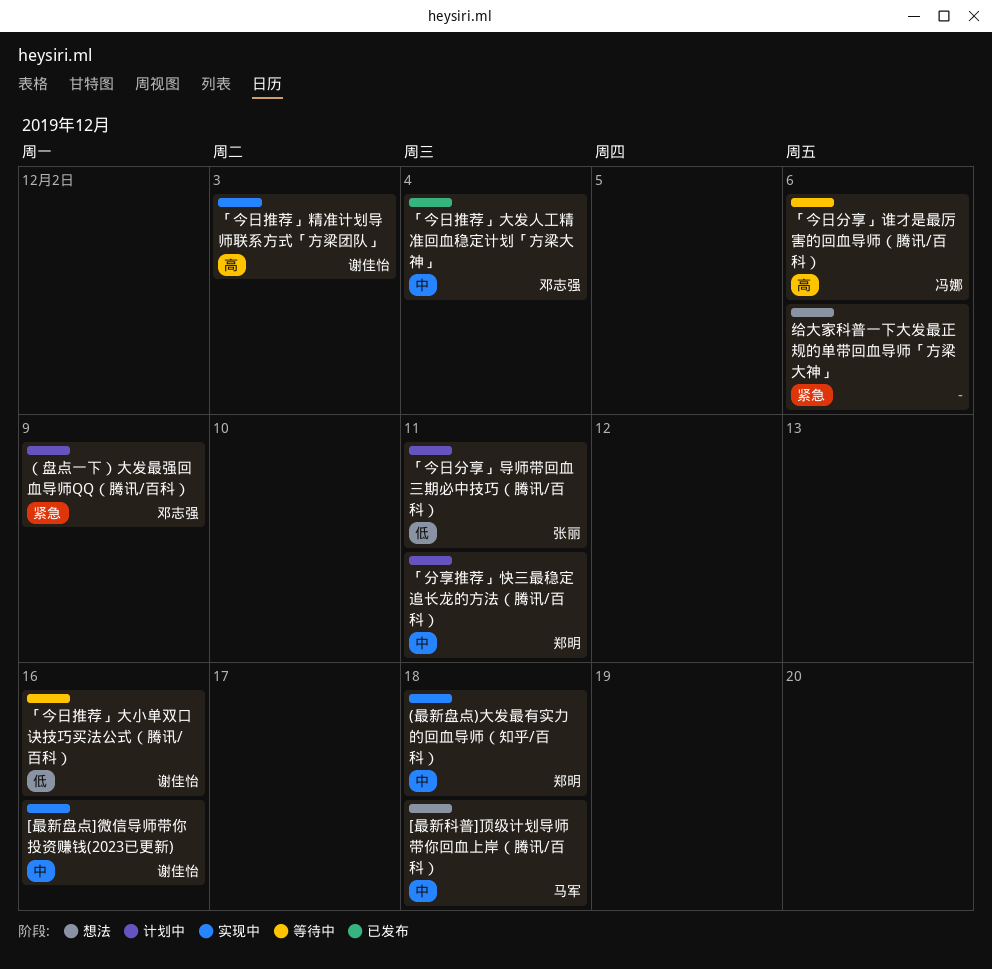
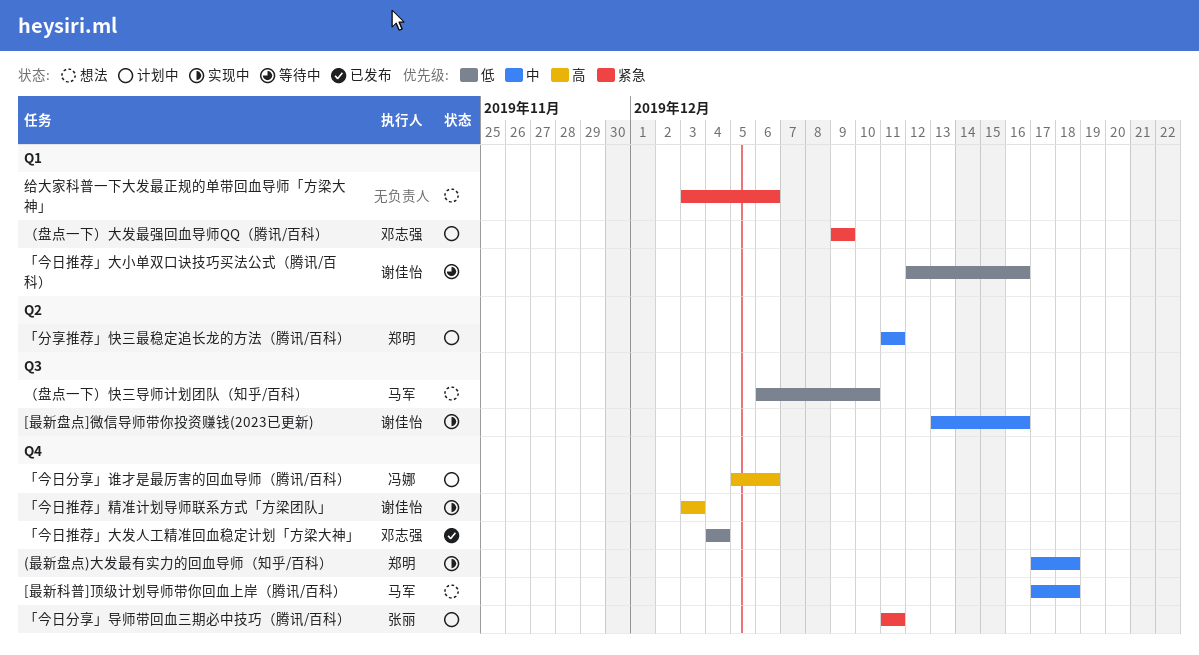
「今日分享」导师带回血三期必中技巧（腾讯/百科）, priority: 低 -> 紧急
「今日分享」谁才是最厉害的回血导师（腾讯/百科）, status: 等待中 -> 计划中
「今日推荐」大发人工精准回血稳定计划「方梁大神」, priority: 中 -> 低
（盘点一下）快三导师计划团队（知乎/百科）: none -> present

